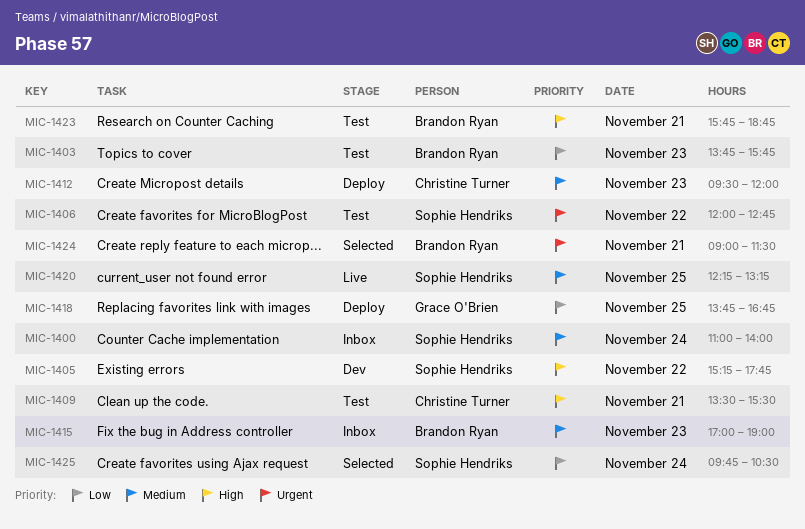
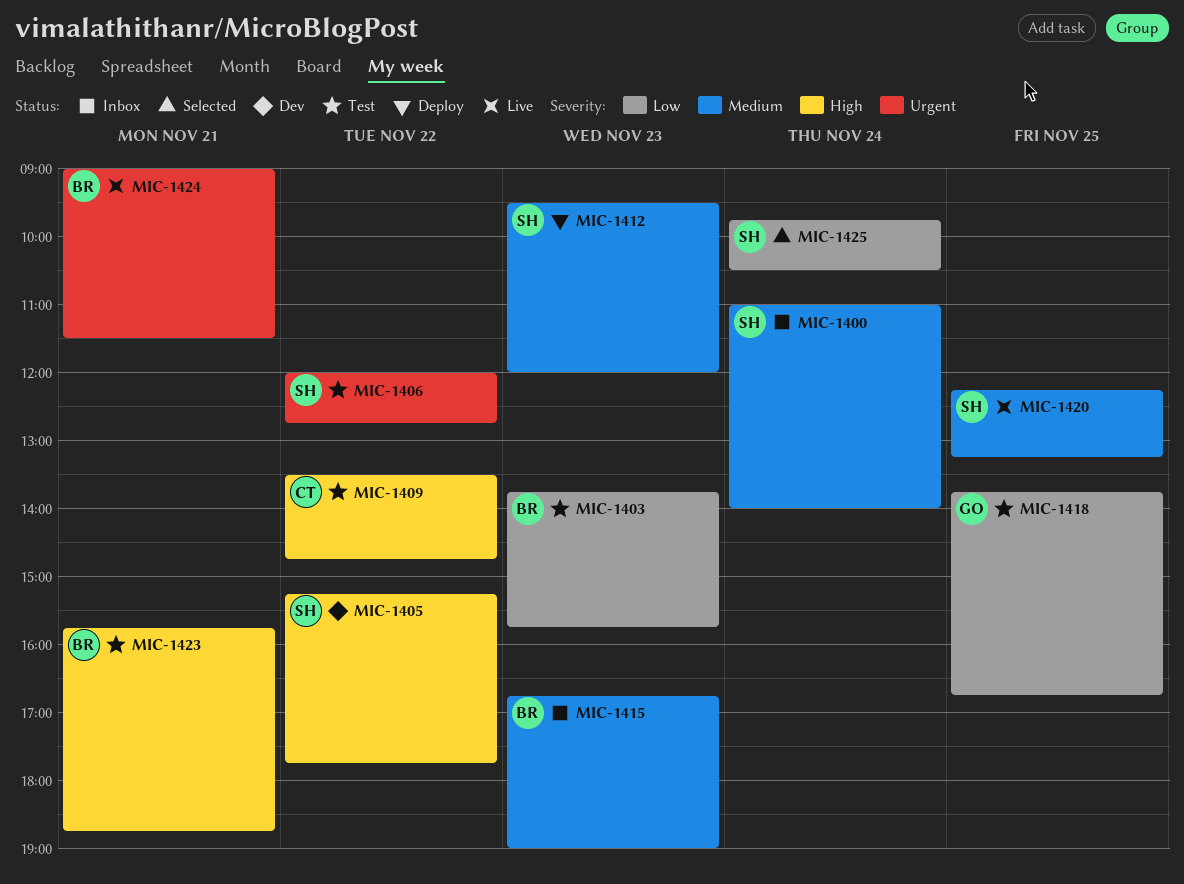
MIC-1409, day: Nov 21 -> Nov 22
MIC-1409, ends: 15:30 -> 14:45
MIC-1412, owner: Christine Turner -> Sophie Hendriks
MIC-1415, begins: 17:00 -> 16:45
MIC-1418, status: Deploy -> Test
MIC-1424, status: Selected -> Live

